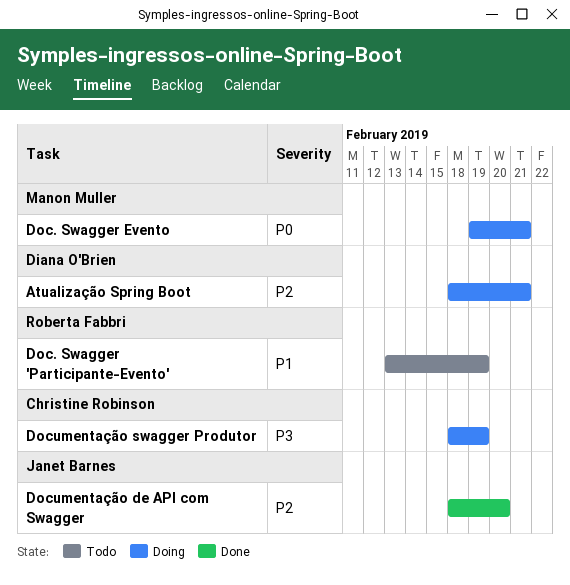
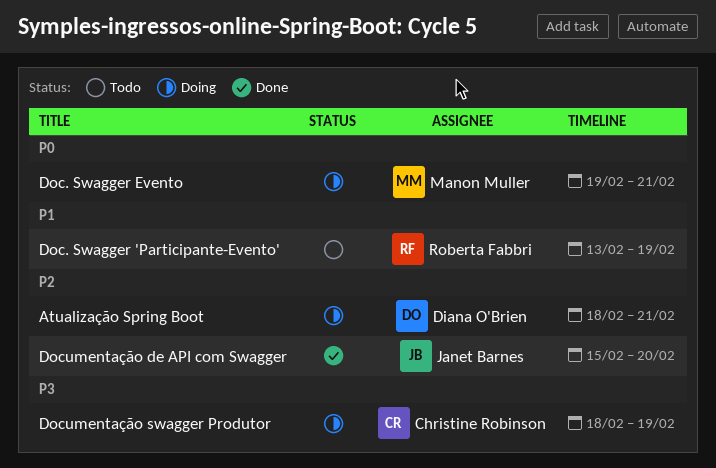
Documentação de API com Swagger, start: Feb 18 -> Feb 15

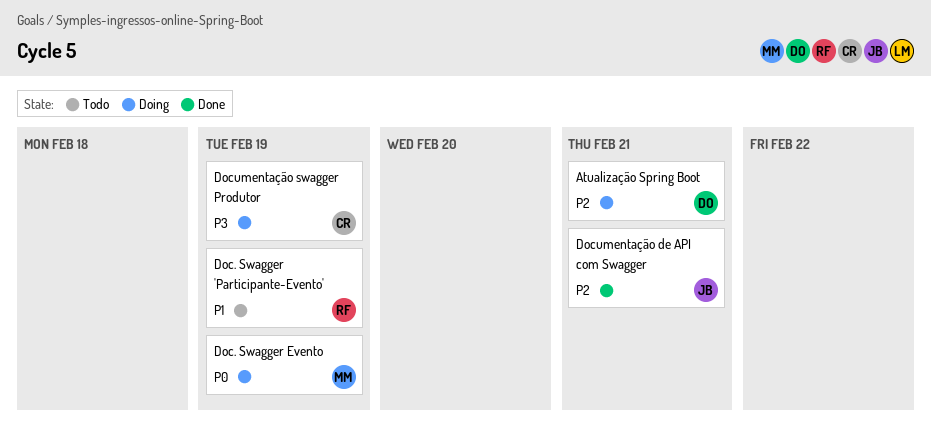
Doc. Swagger Evento, due: Feb 21 -> Feb 19
Documentação de API com Swagger, due: Feb 20 -> Feb 21

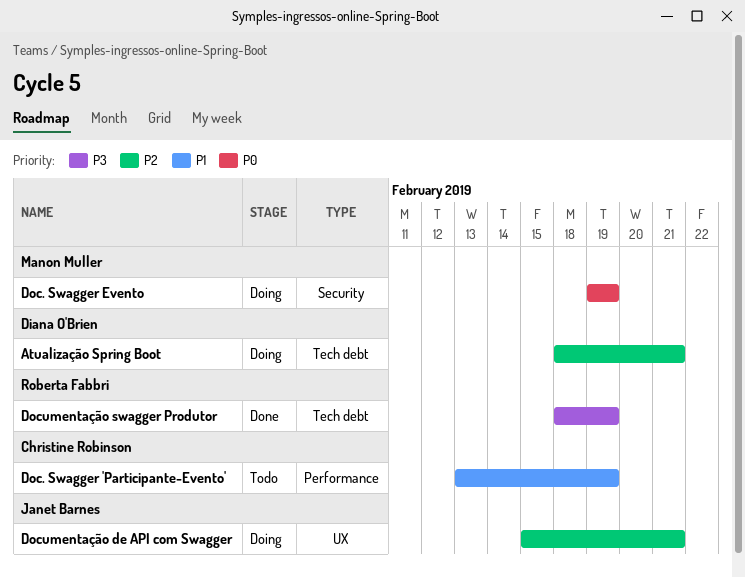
Doc. Swagger 'Participante-Evento', owner: Roberta Fabbri -> Christine Robinson
Documentação de API com Swagger, status: Done -> Doing
Documentação swagger Produtor, status: Doing -> Done
Documentação swagger Produtor, owner: Christine Robinson -> Roberta Fabbri

